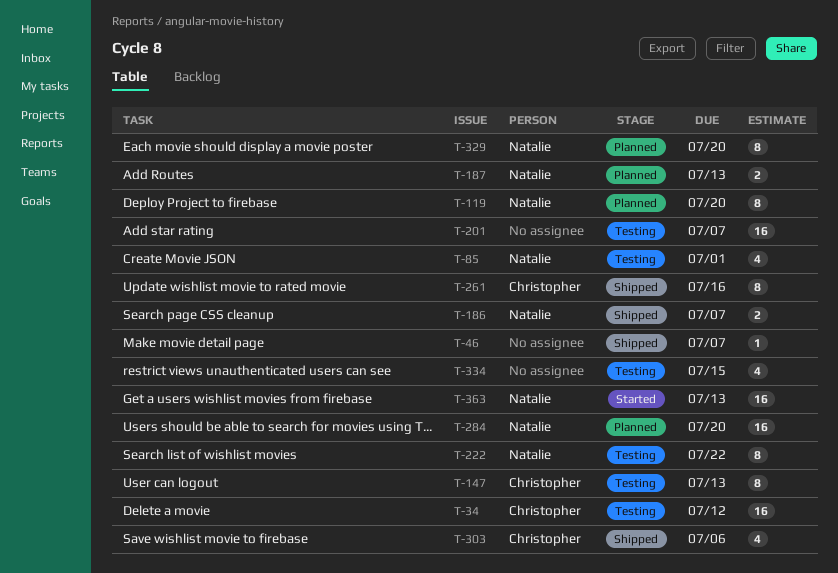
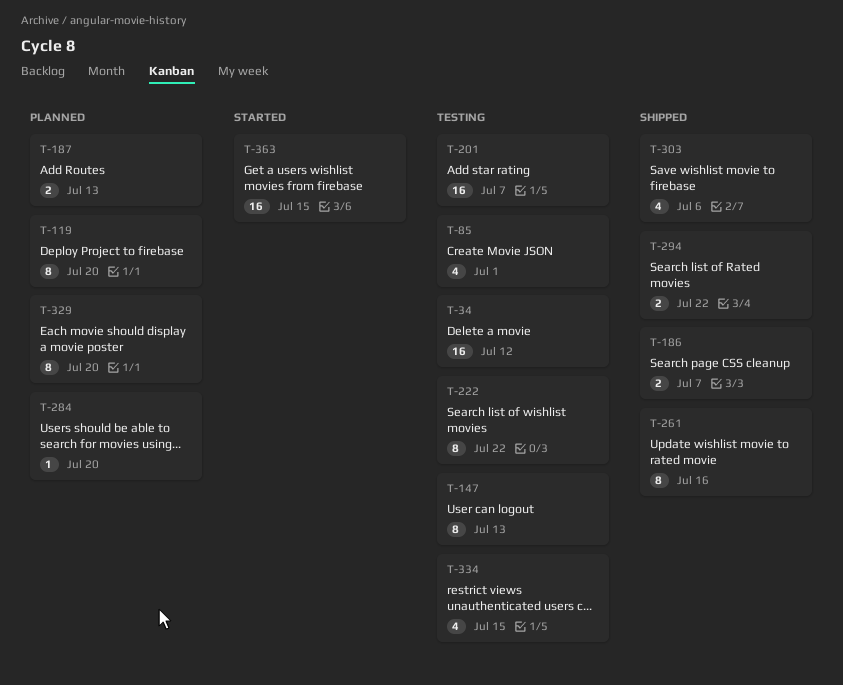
T-46: present -> none
T-284, estimate: 16 -> 1
T-294: none -> present
T-363, due: Jul 13 -> Jul 15

